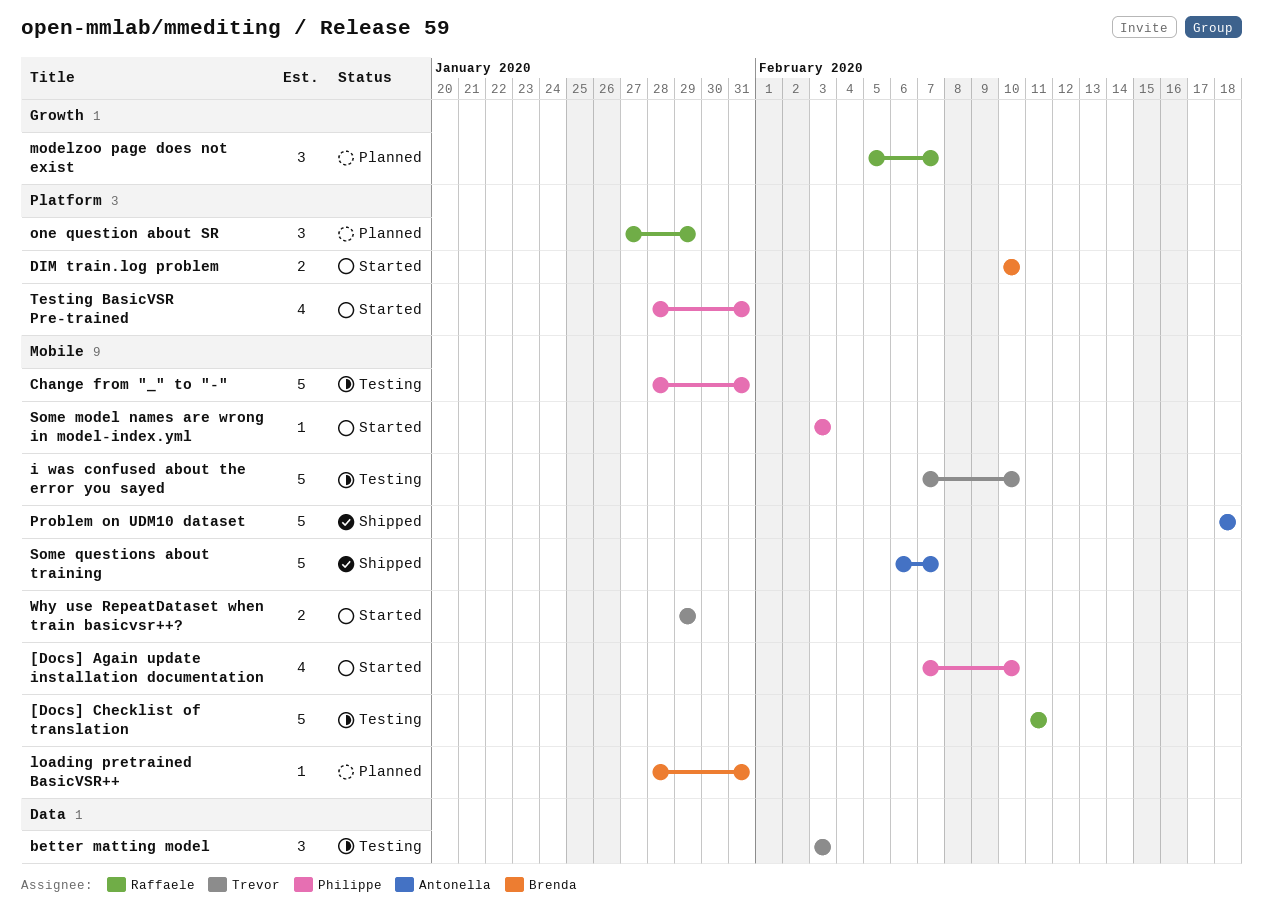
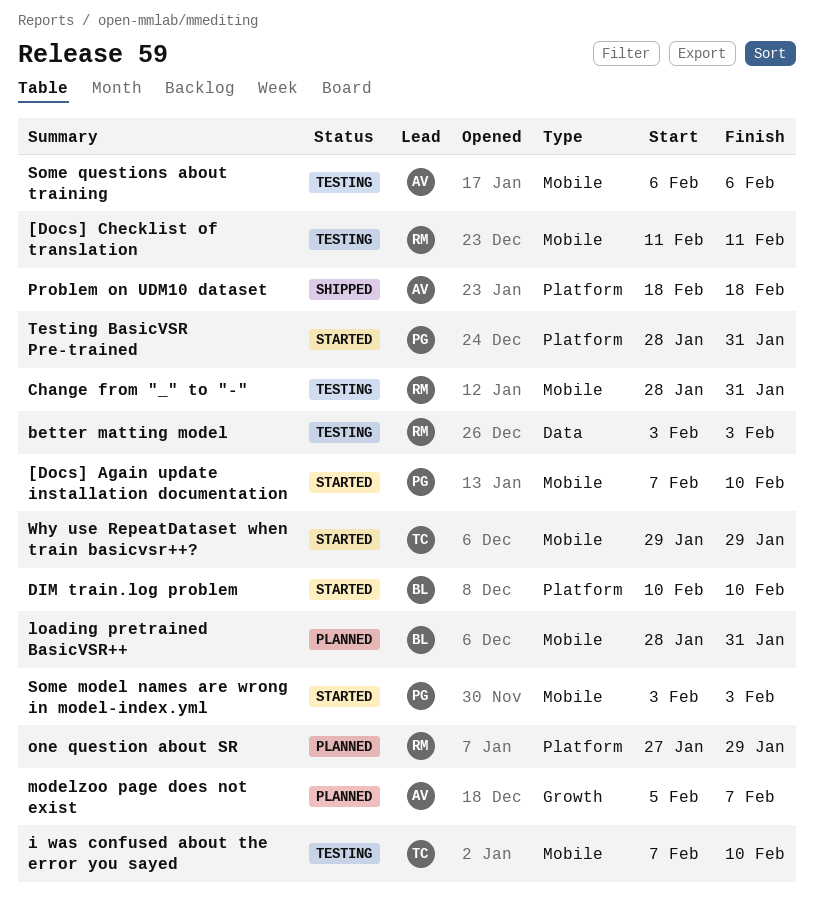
better matting model, owner: Trevor -> Raffaele
Change from "_" to "-", owner: Philippe -> Raffaele
modelzoo page does not exist, owner: Raffaele -> Antonella
Problem on UDM10 dataset, label: Mobile -> Platform
Some questions about training, status: Shipped -> Testing
Some questions about training, due: Feb 7 -> Feb 6

